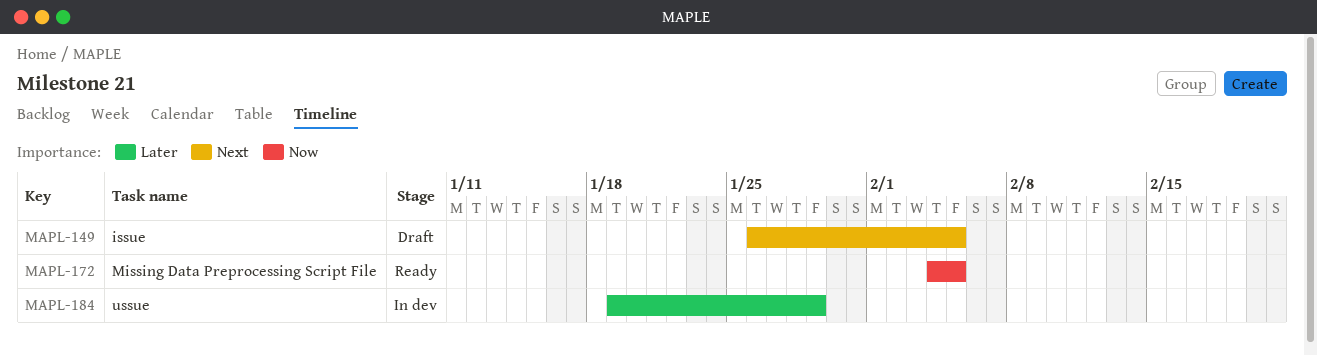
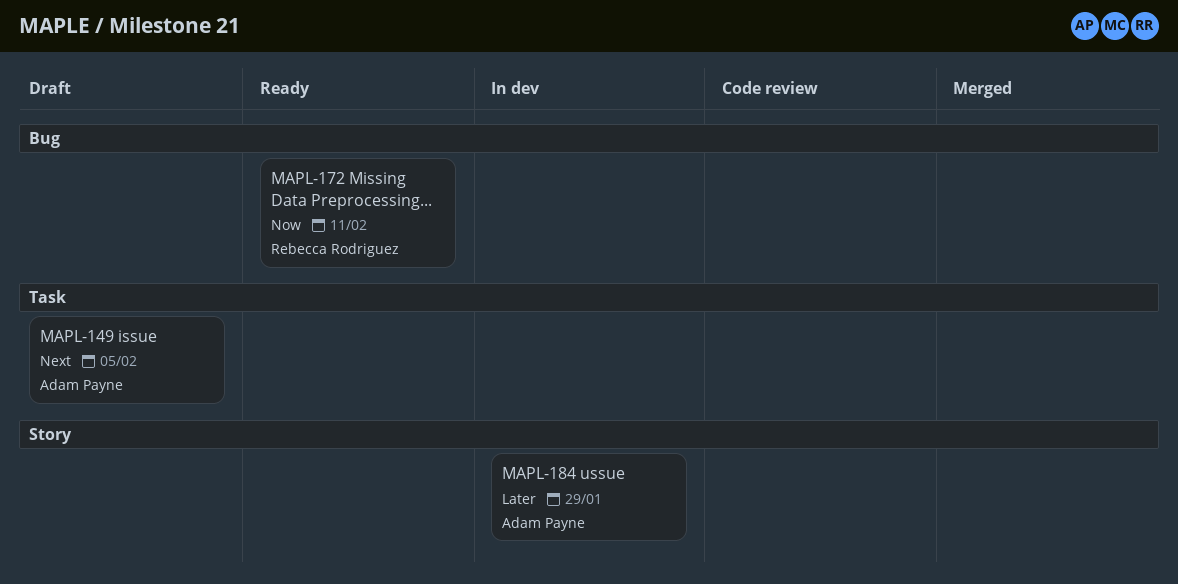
MAPL-172, due: Feb 5 -> Feb 11

